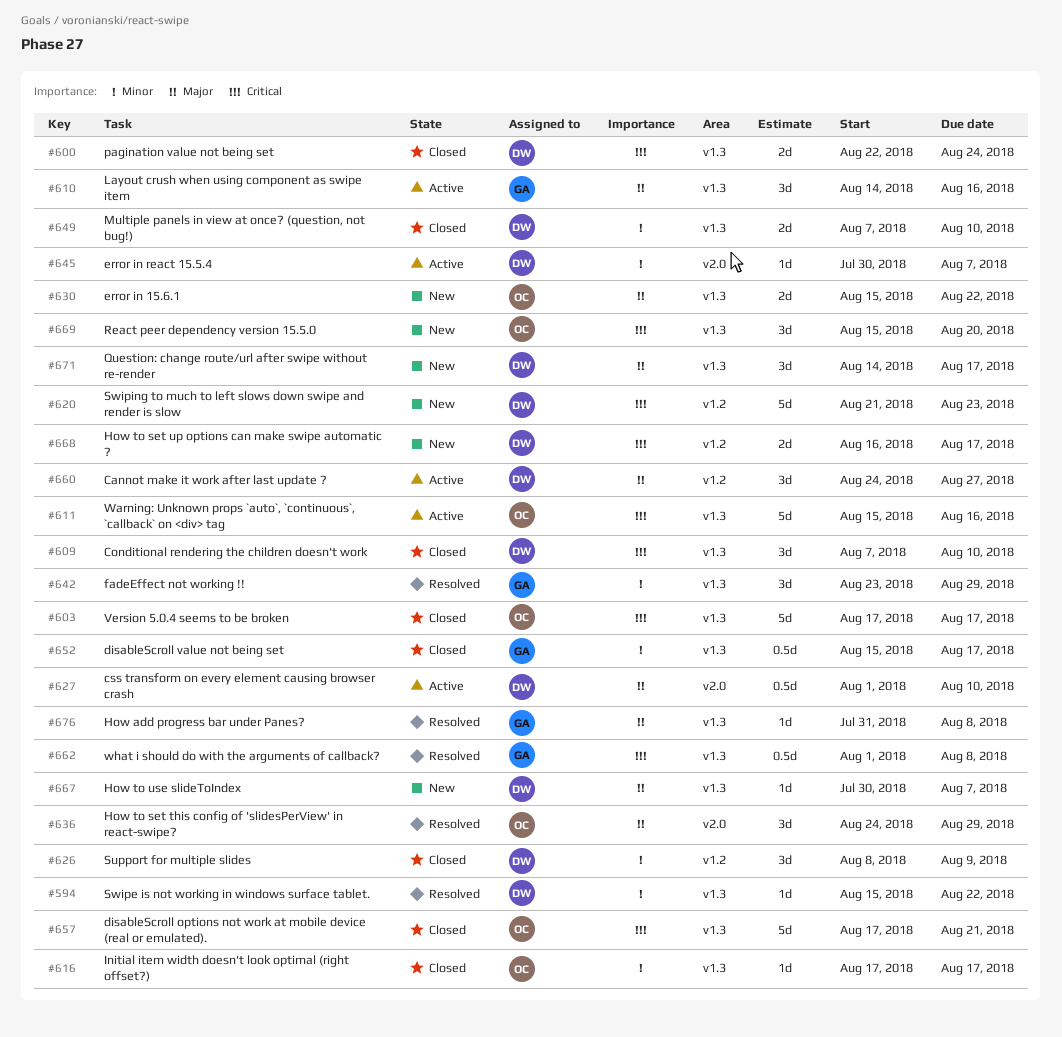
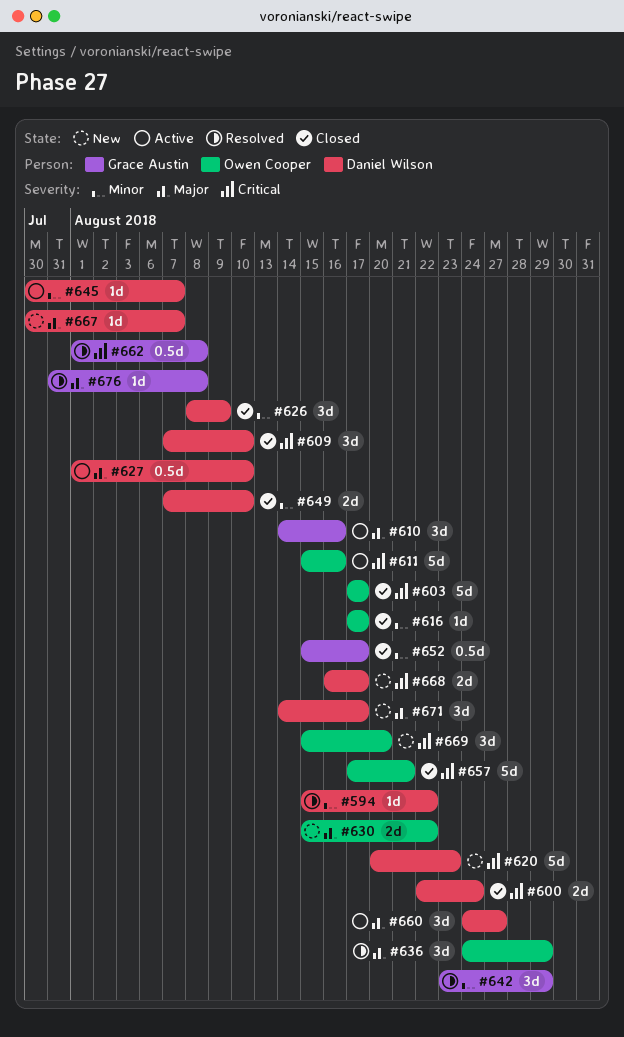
#620, start: Aug 21 -> Aug 20

